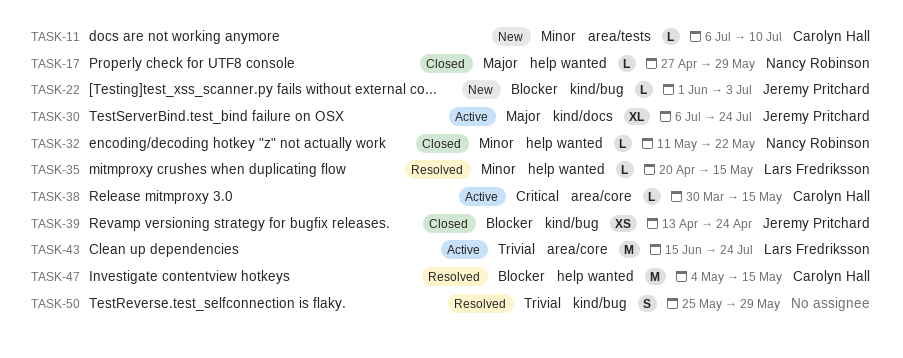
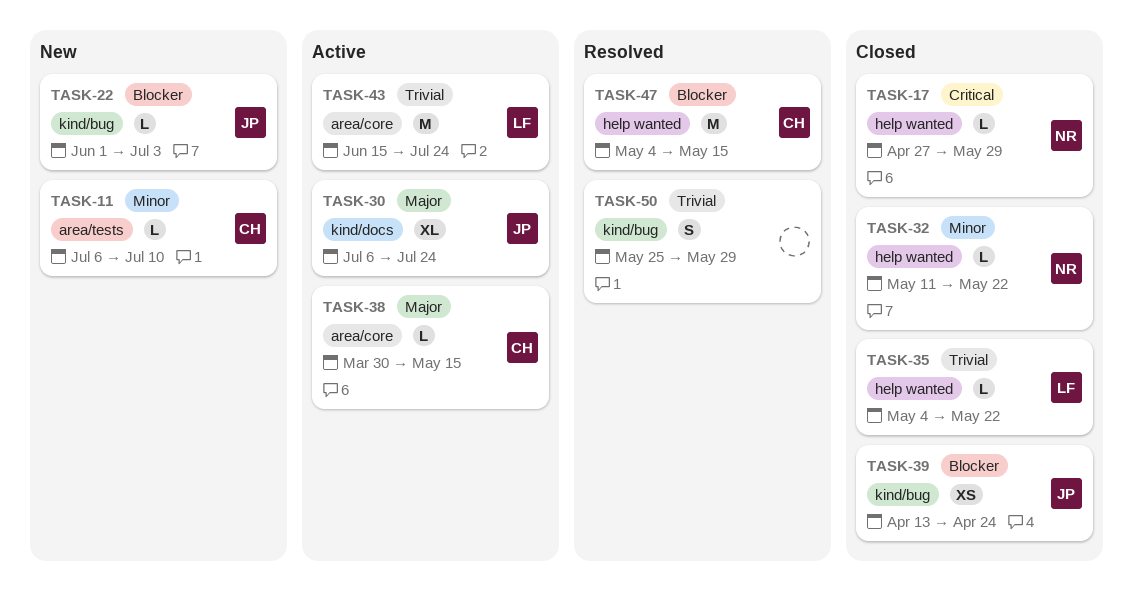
TASK-17, priority: Major -> Critical
TASK-35, status: Resolved -> Closed
TASK-35, priority: Minor -> Trivial
TASK-35, start: Apr 20 -> May 4
TASK-35, due: May 15 -> May 22
TASK-38, priority: Critical -> Major

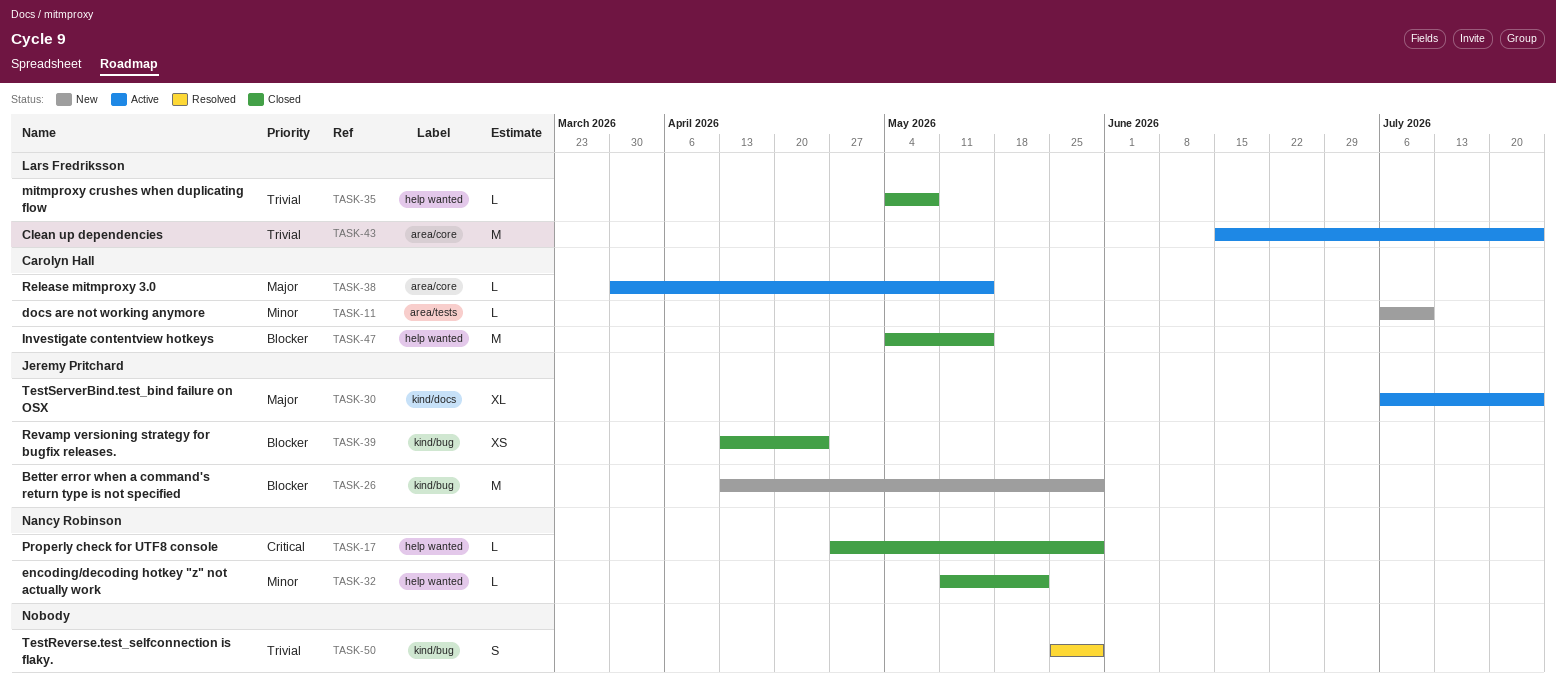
TASK-22: present -> none
TASK-26: none -> present
TASK-35, due: May 22 -> May 8
TASK-47, status: Resolved -> Closed

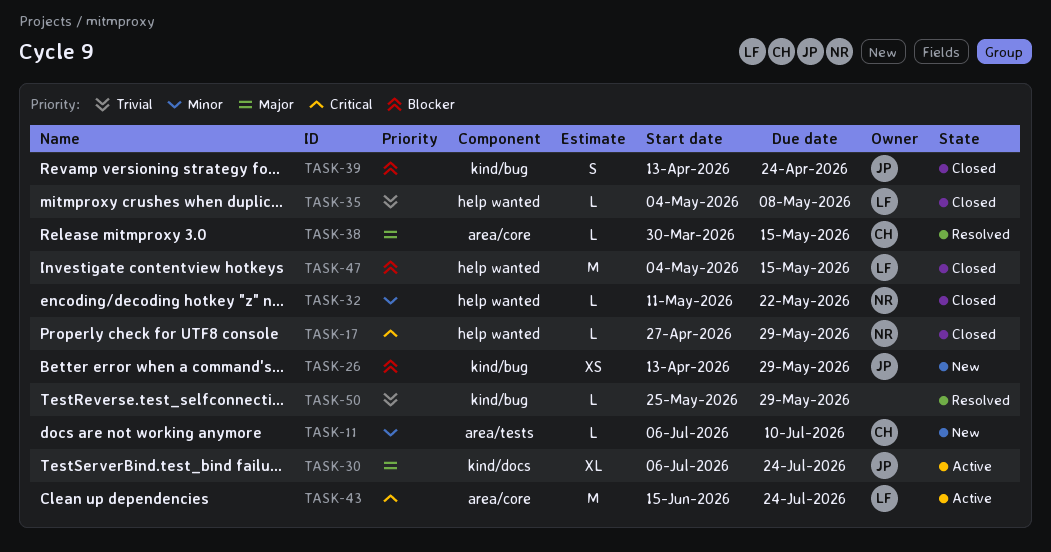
TASK-26, estimate: M -> XS
TASK-38, status: Active -> Resolved
TASK-39, estimate: XS -> S
TASK-43, priority: Trivial -> Critical
TASK-47, owner: Carolyn Hall -> Lars Fredriksson
TASK-50, estimate: S -> L

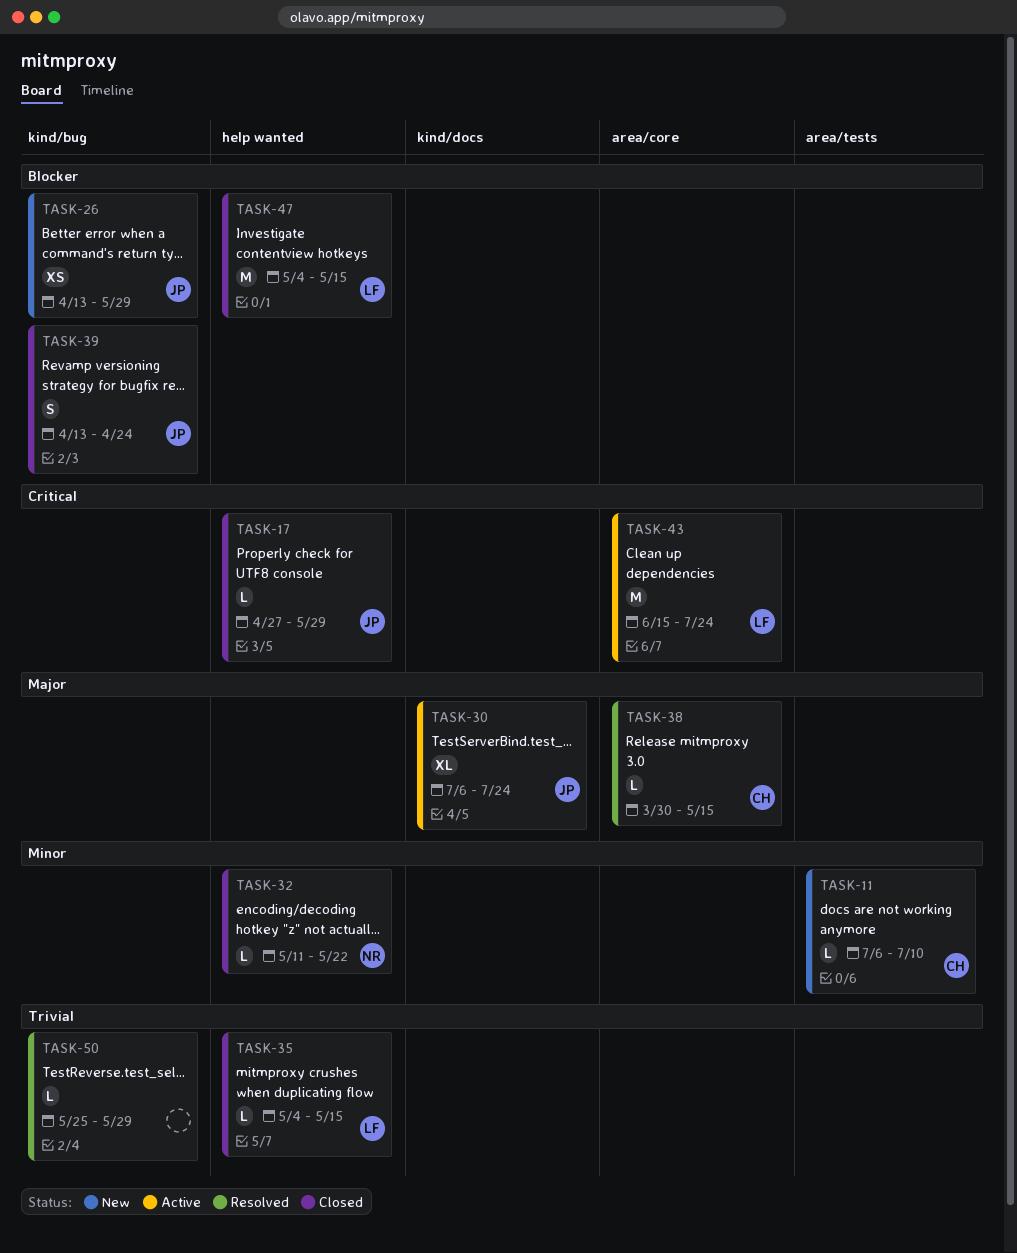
TASK-17, owner: NR -> JP
TASK-35, due: May 8 -> May 15

